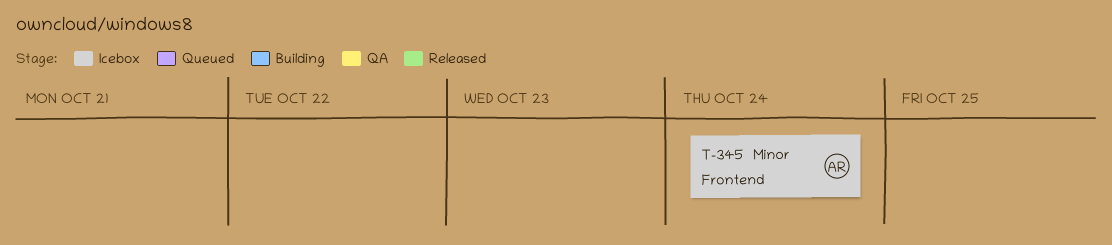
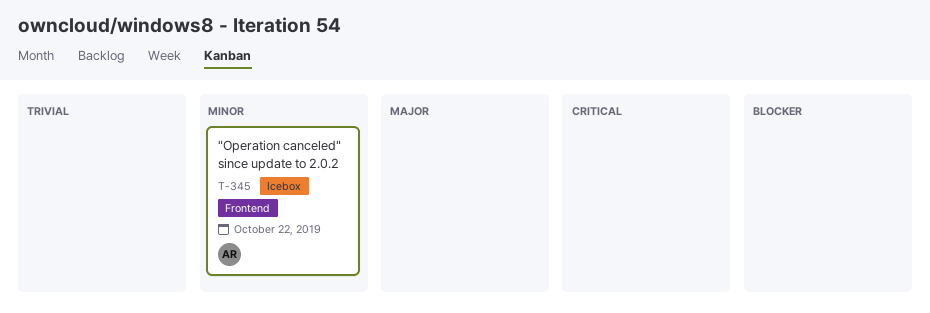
T-345, due: Oct 24 -> Oct 22

